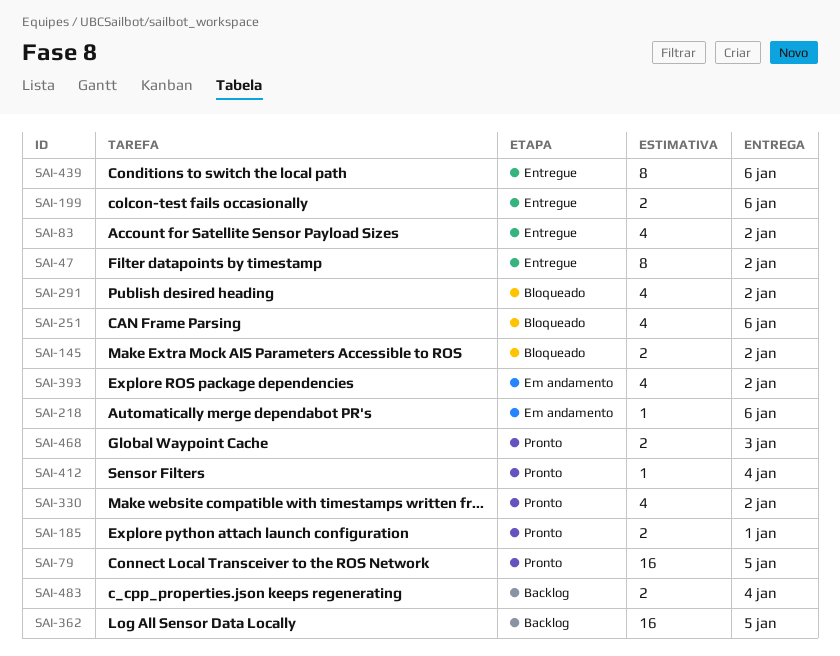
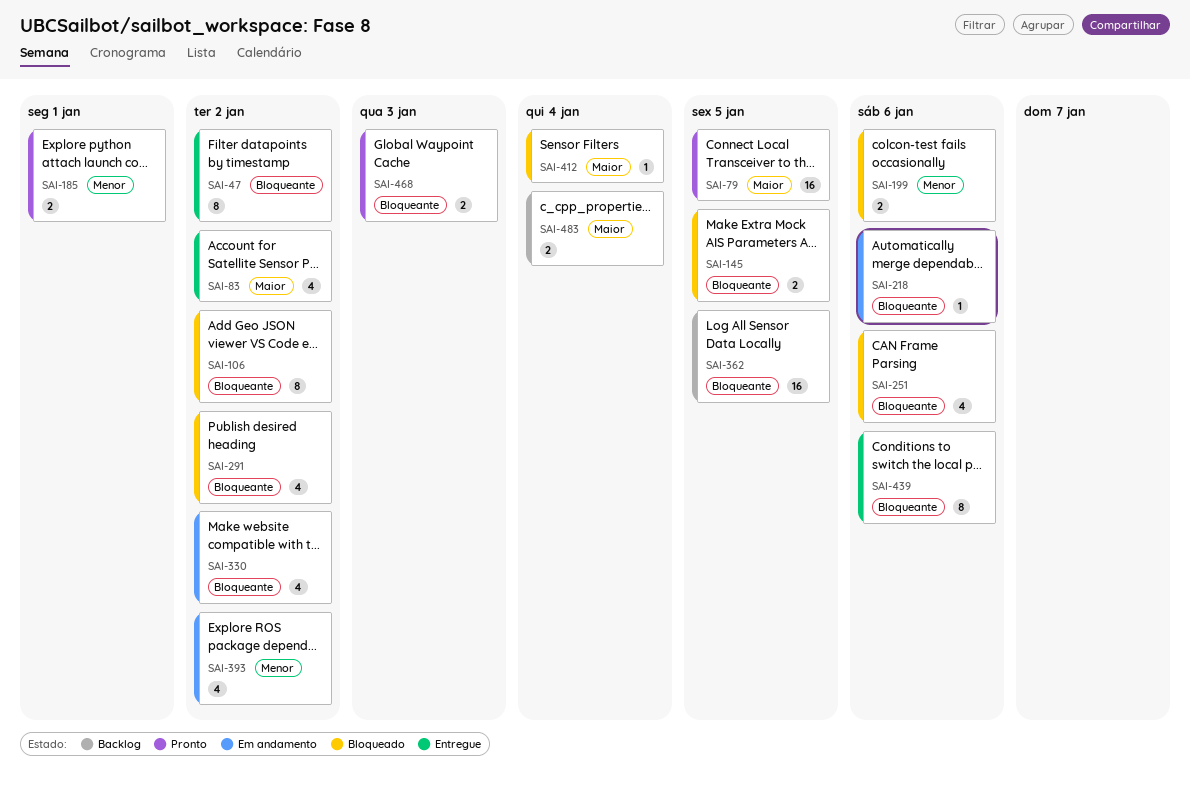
SAI-106: none -> present
SAI-145, due: Jan 2 -> Jan 5
SAI-199, status: Entregue -> Bloqueado
SAI-330, status: Pronto -> Em andamento
SAI-412, status: Pronto -> Bloqueado

